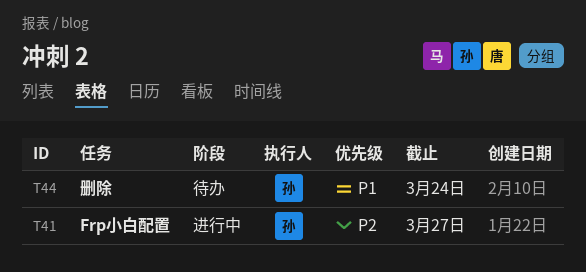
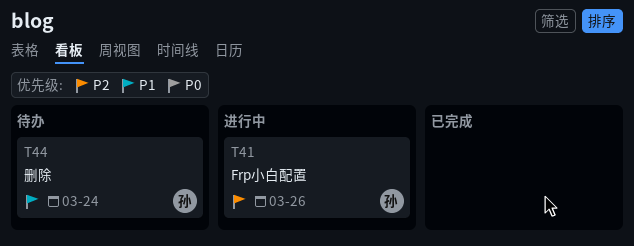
T41, due: Mar 27 -> Mar 26

